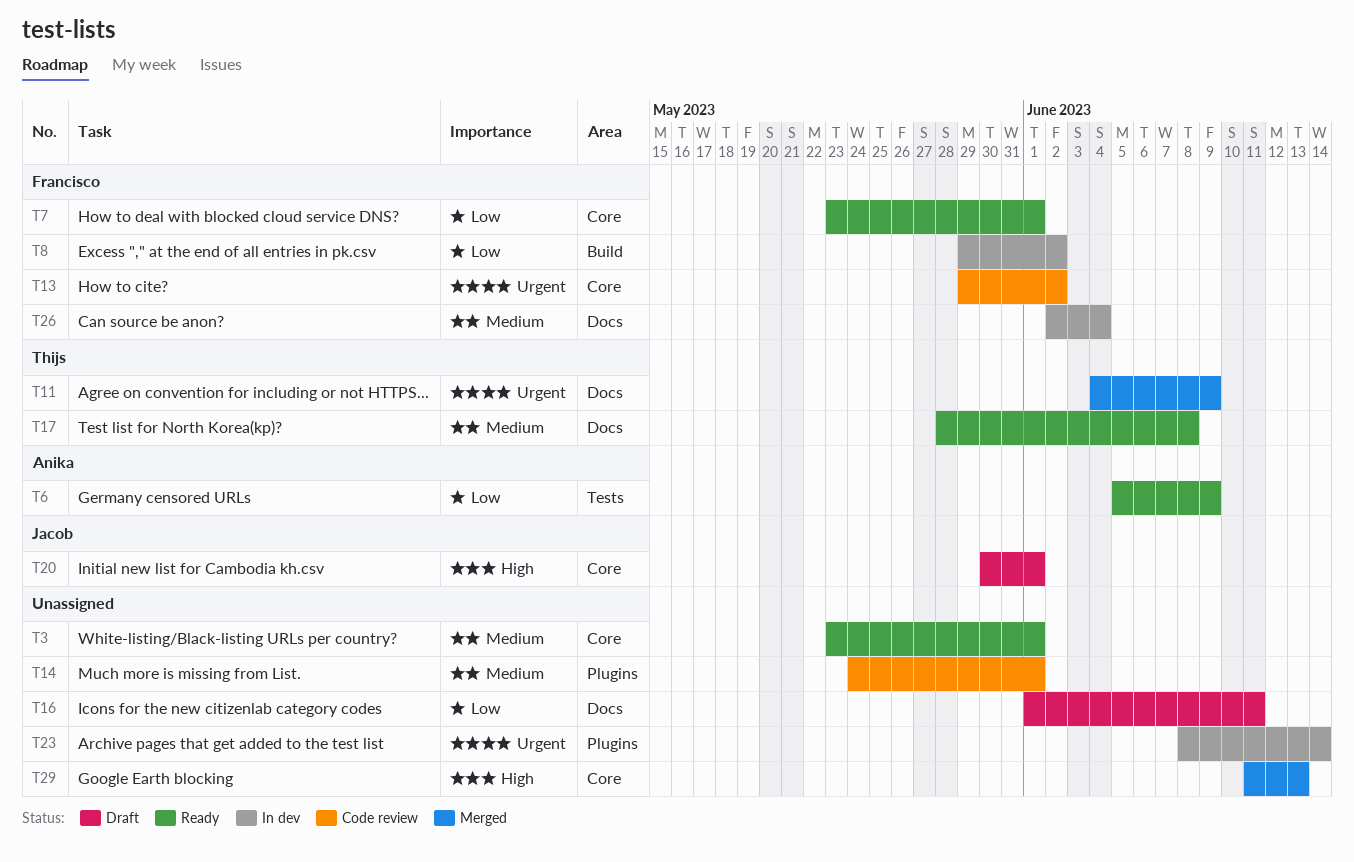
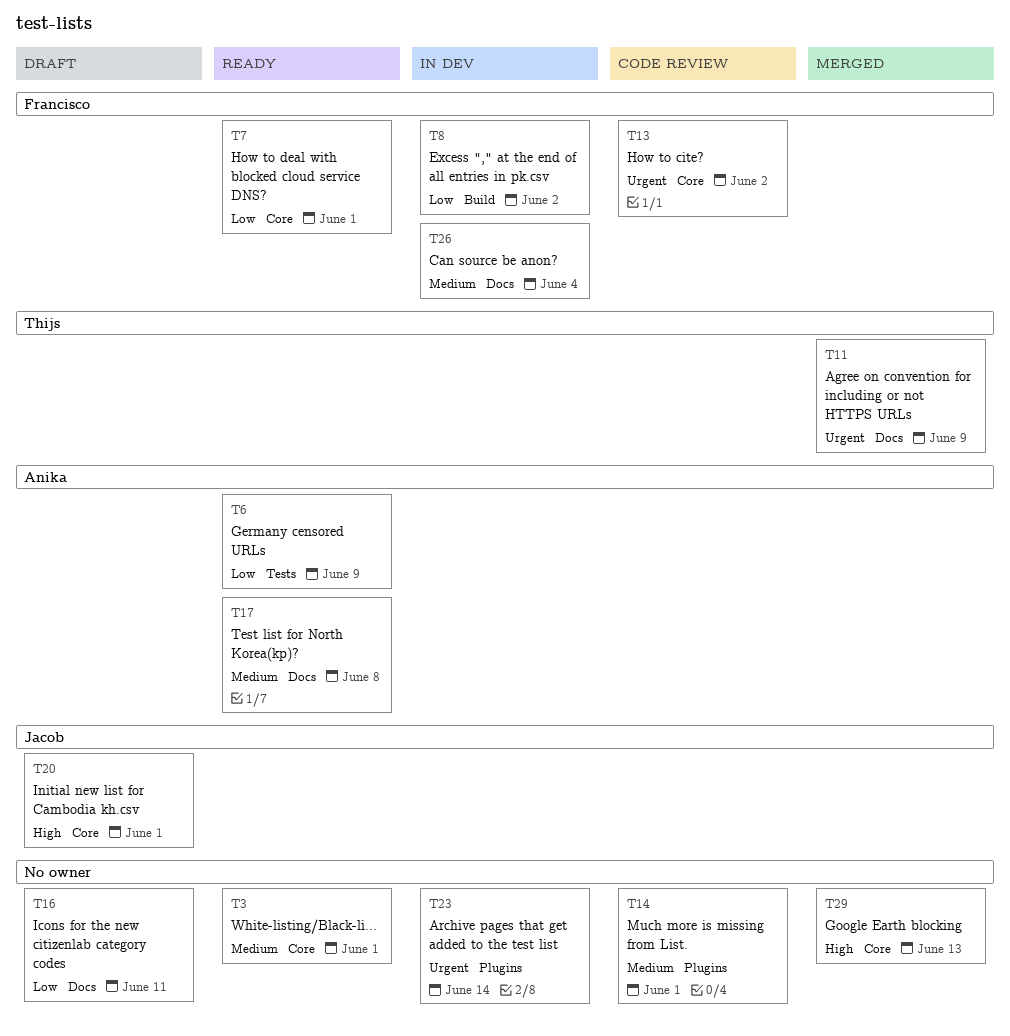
T17, owner: Thijs -> Anika

